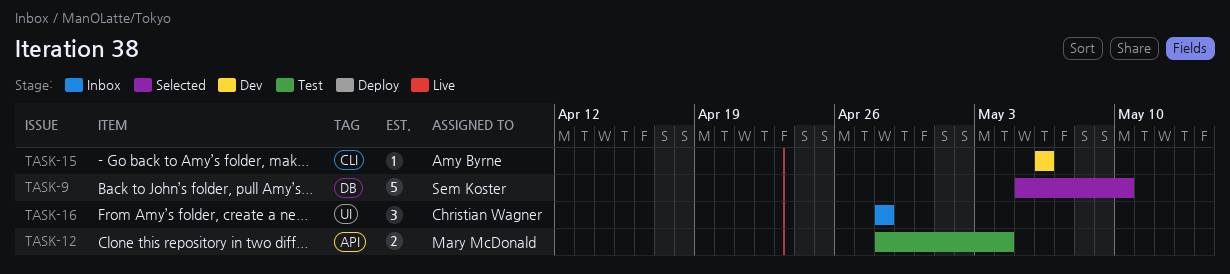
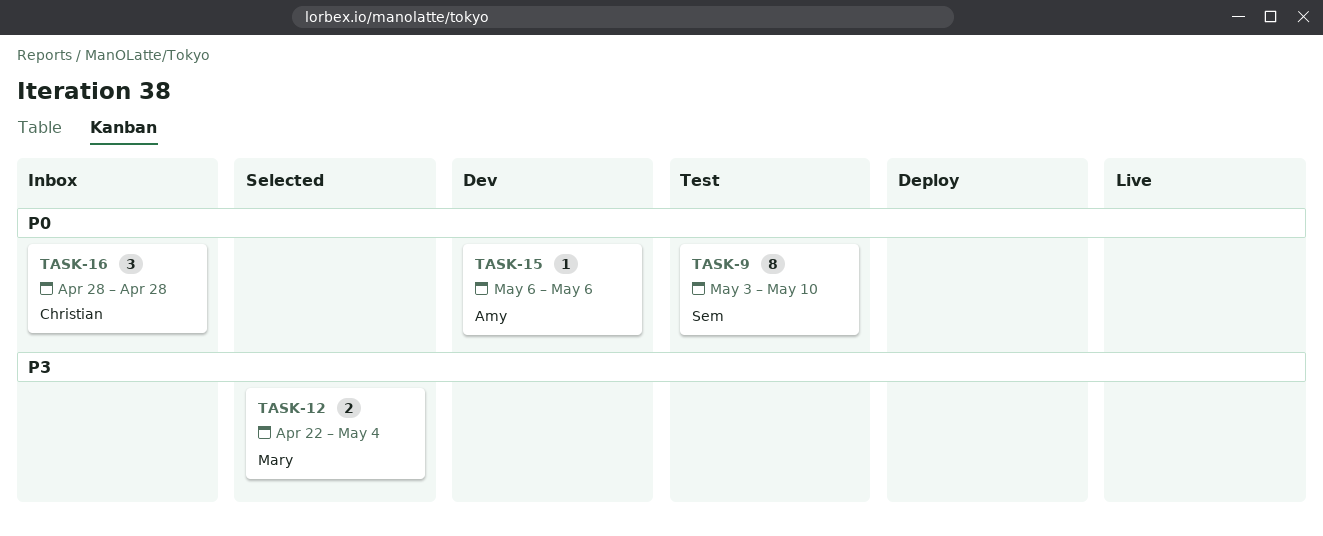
TASK-9, status: Selected -> Test
TASK-9, estimate: 5 -> 8
TASK-9, start: May 5 -> May 3
TASK-12, status: Test -> Selected
TASK-12, start: Apr 28 -> Apr 22

